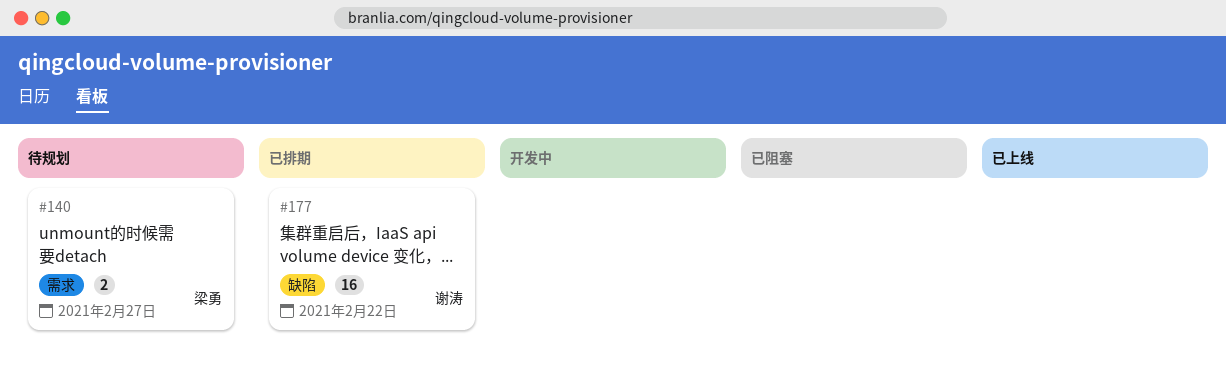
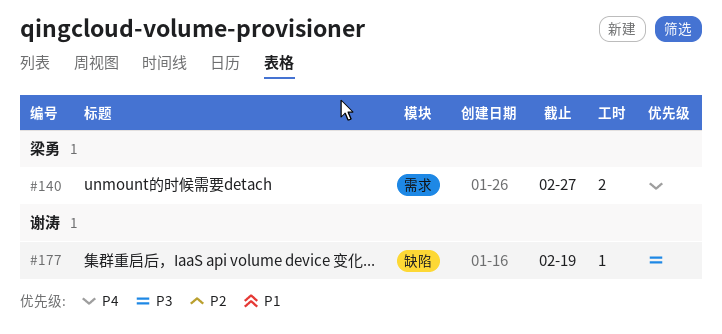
#177, estimate: 16 -> 1
#177, due: Feb 22 -> Feb 19

